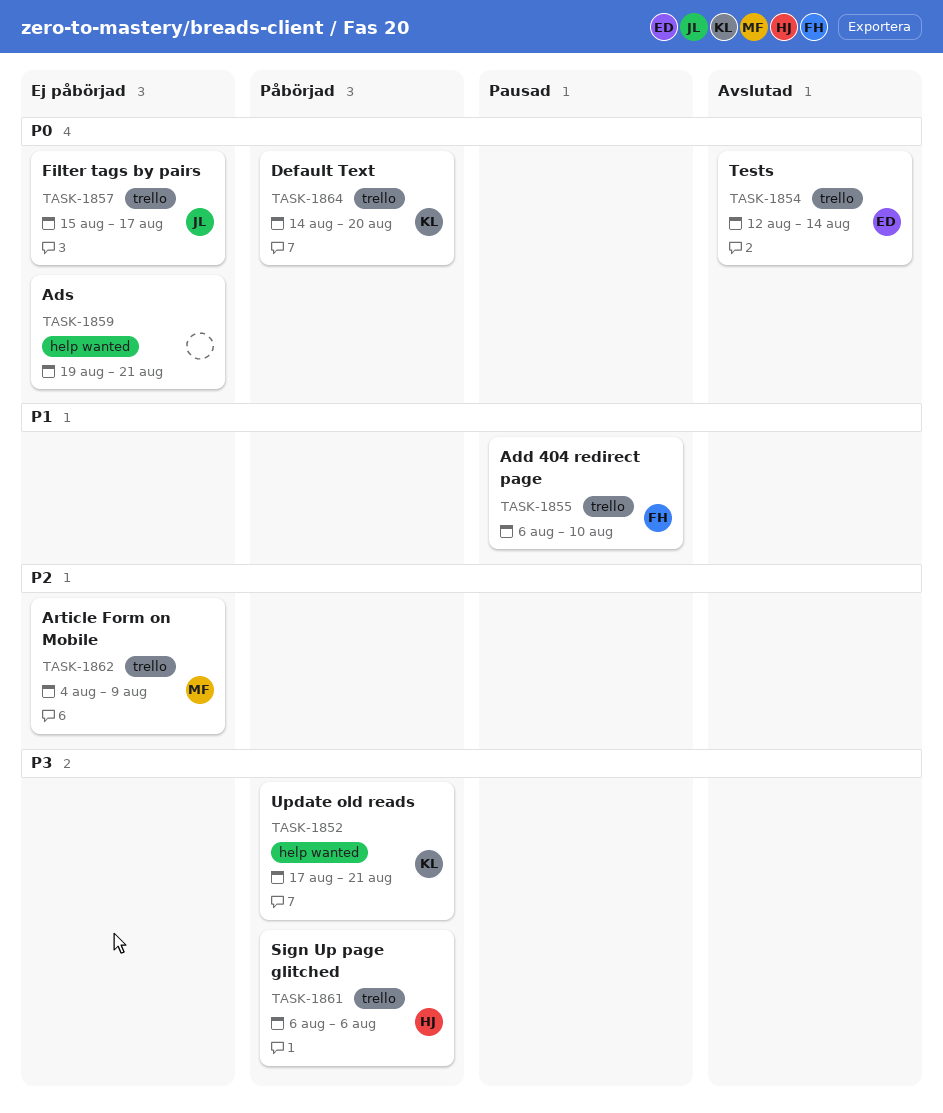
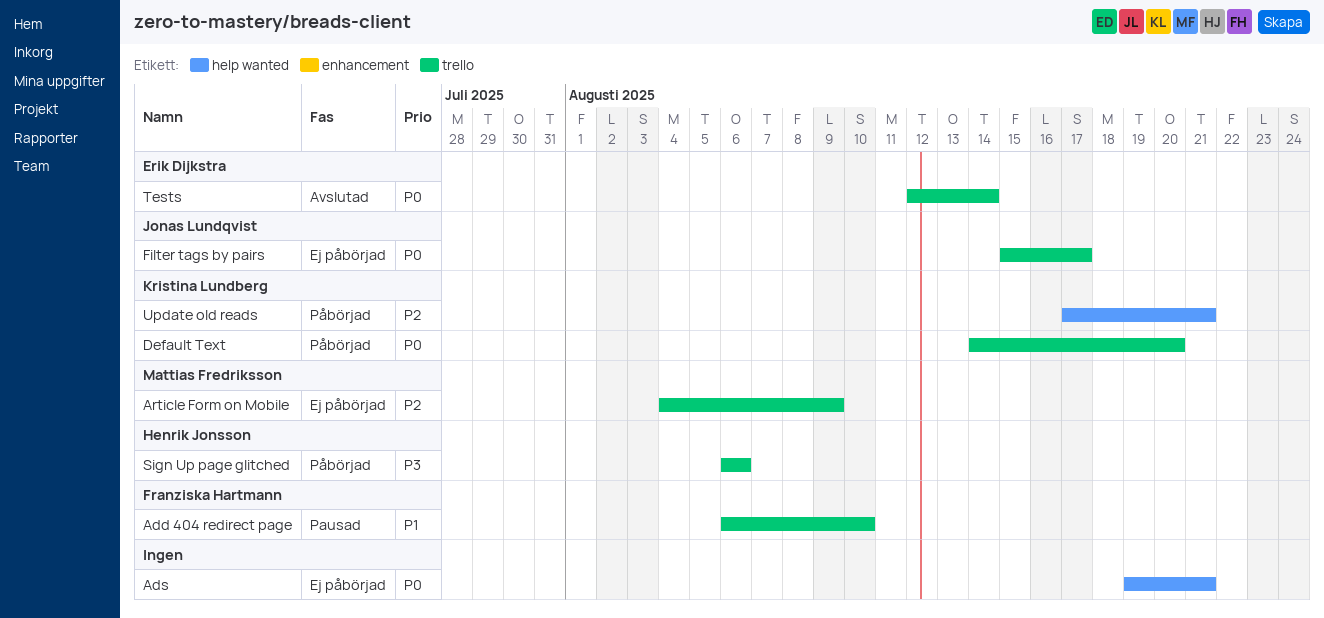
Update old reads, priority: P3 -> P2

